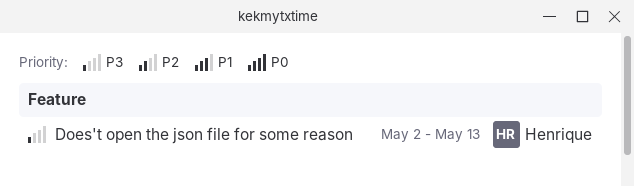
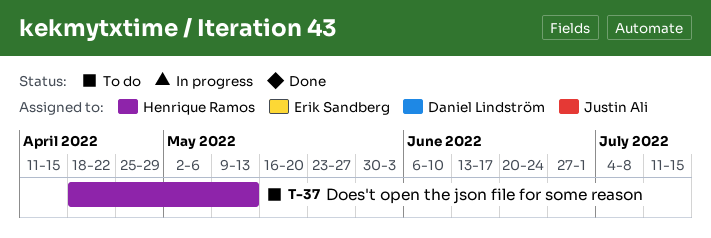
Does't open the json file for some reason, start: May 2 -> Apr 18

